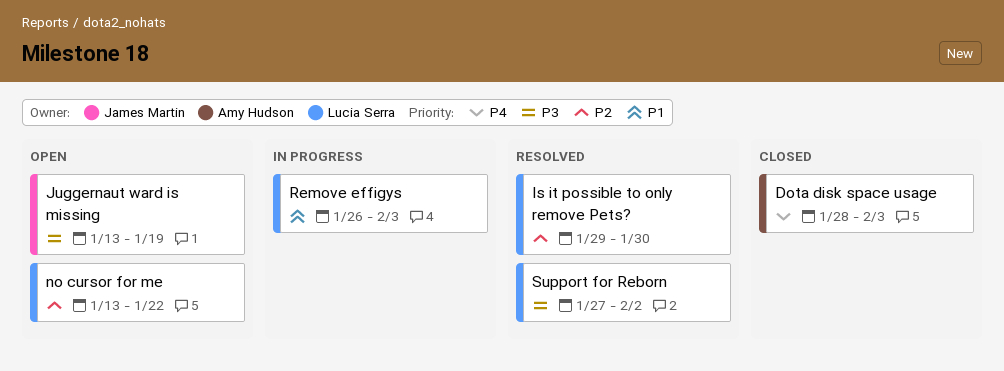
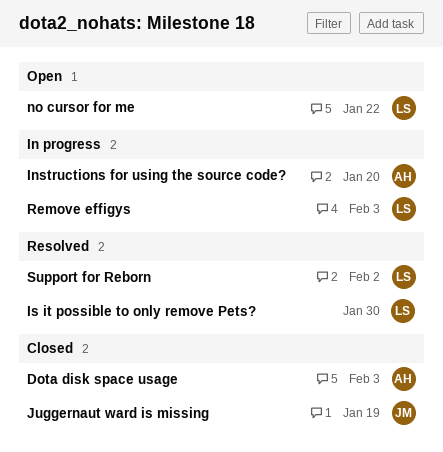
Instructions for using the source code?: none -> present
Juggernaut ward is missing, status: Open -> Closed

